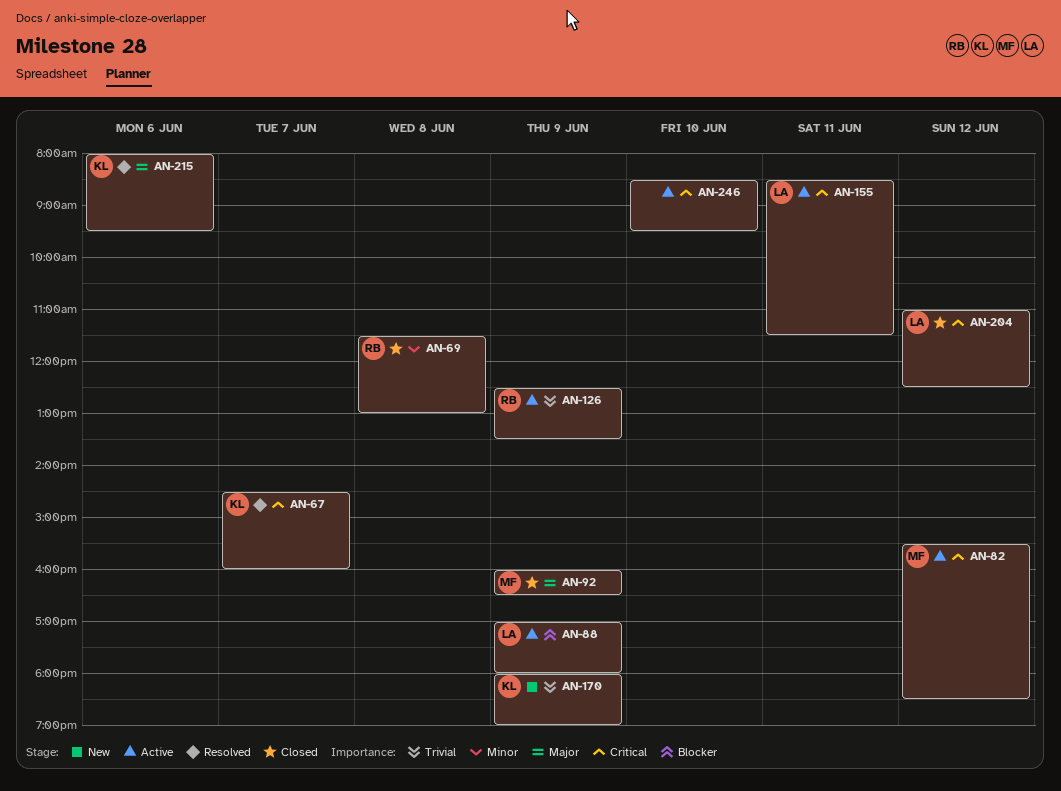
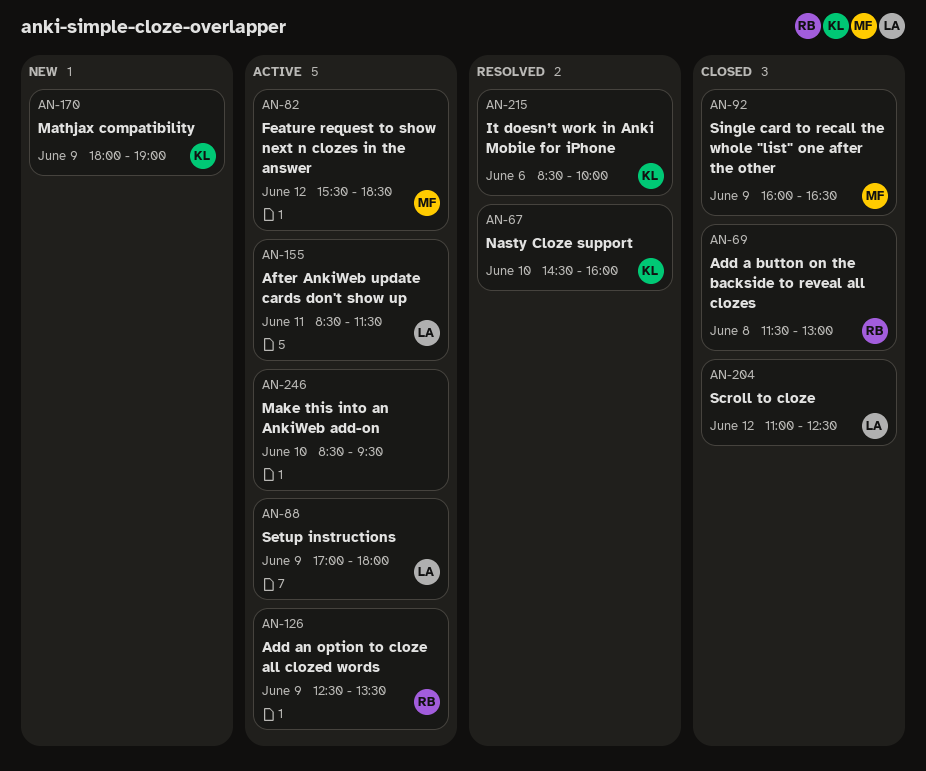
AN-67, day: Jun 7 -> Jun 10
AN-215, begins: 08:00 -> 08:30
AN-215, ends: 09:30 -> 10:00

